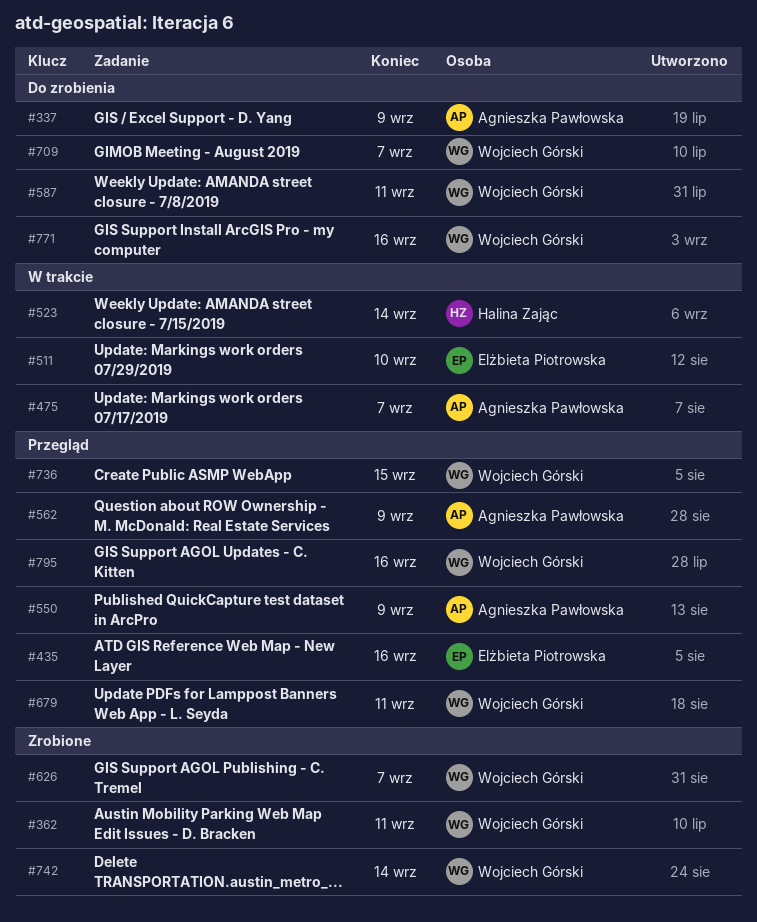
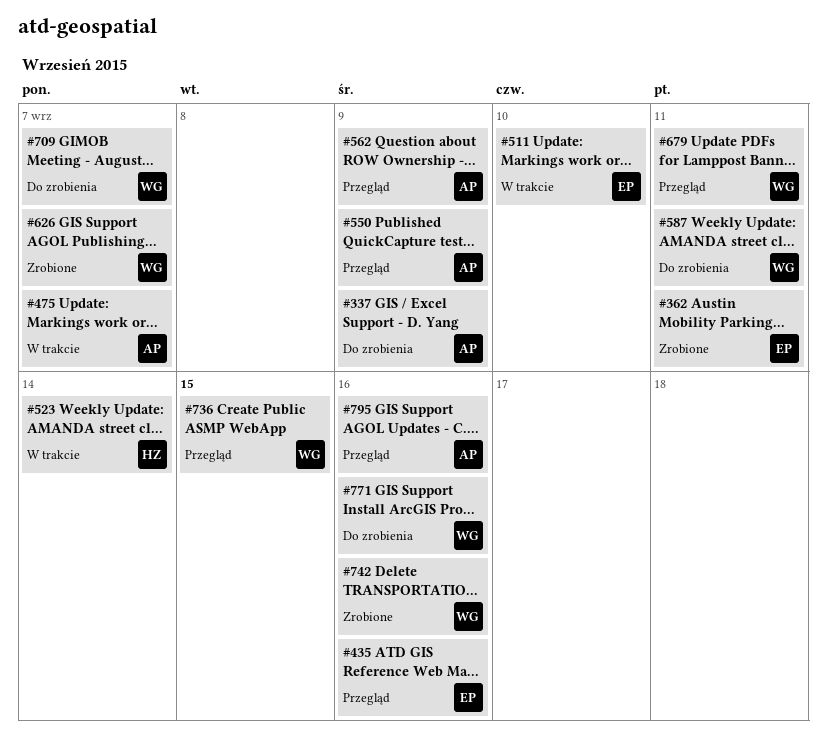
#362, owner: Wojciech Górski -> Elżbieta Piotrowska
#742, due: Sep 14 -> Sep 16
#795, owner: Wojciech Górski -> Agnieszka Pawłowska

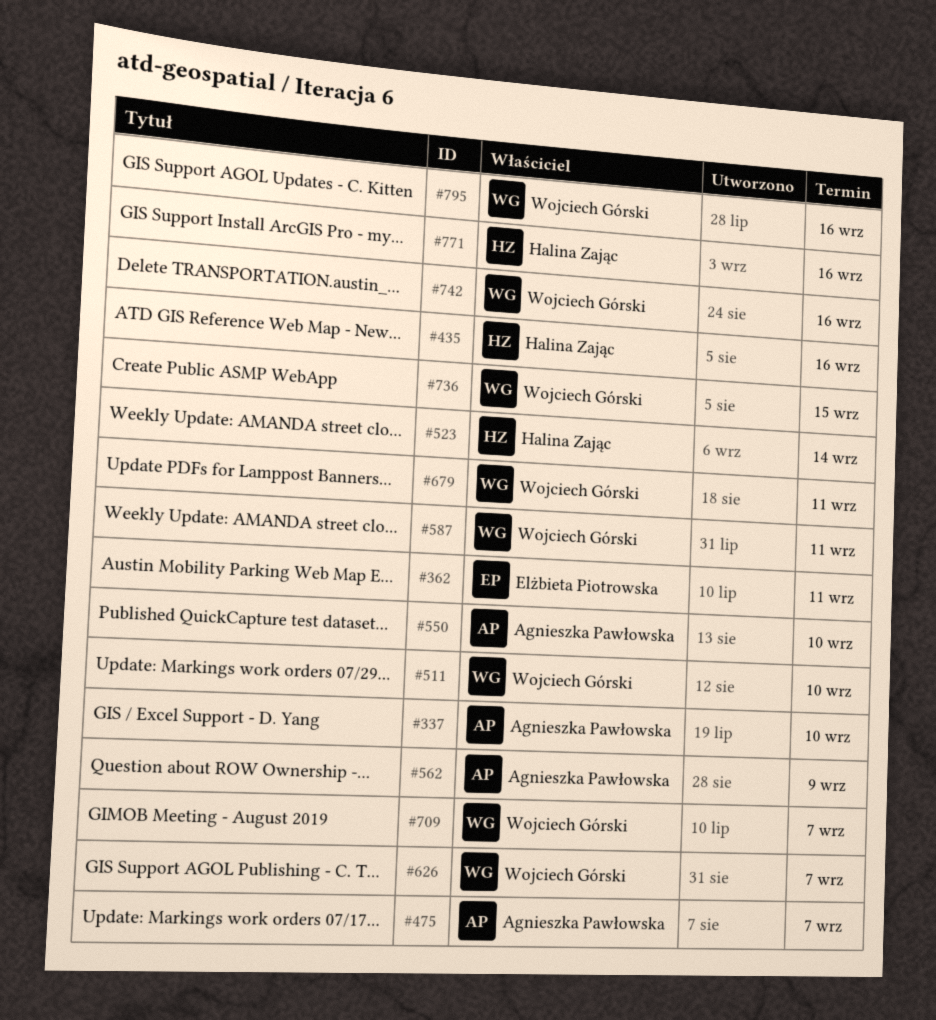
#337, due: Sep 9 -> Sep 10
#435, owner: Elżbieta Piotrowska -> Halina Zając
#511, owner: Elżbieta Piotrowska -> Wojciech Górski
#550, due: Sep 9 -> Sep 10
#771, owner: Wojciech Górski -> Halina Zając
#795, owner: Agnieszka Pawłowska -> Wojciech Górski

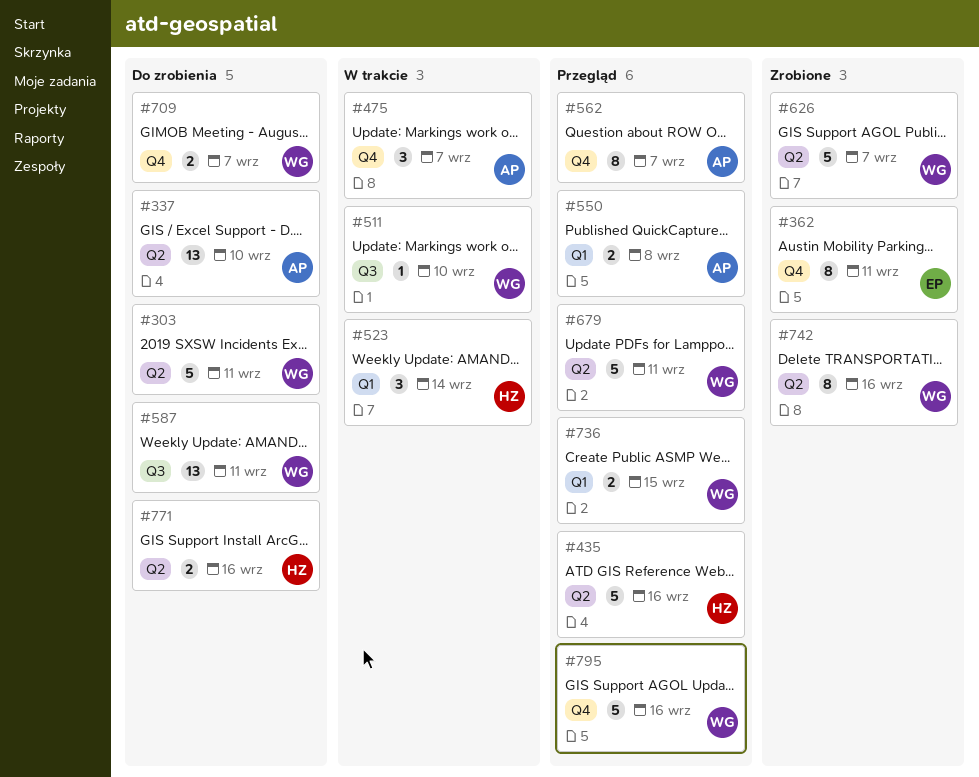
#303: none -> present
#550, due: Sep 10 -> Sep 8
#562, due: Sep 9 -> Sep 7

